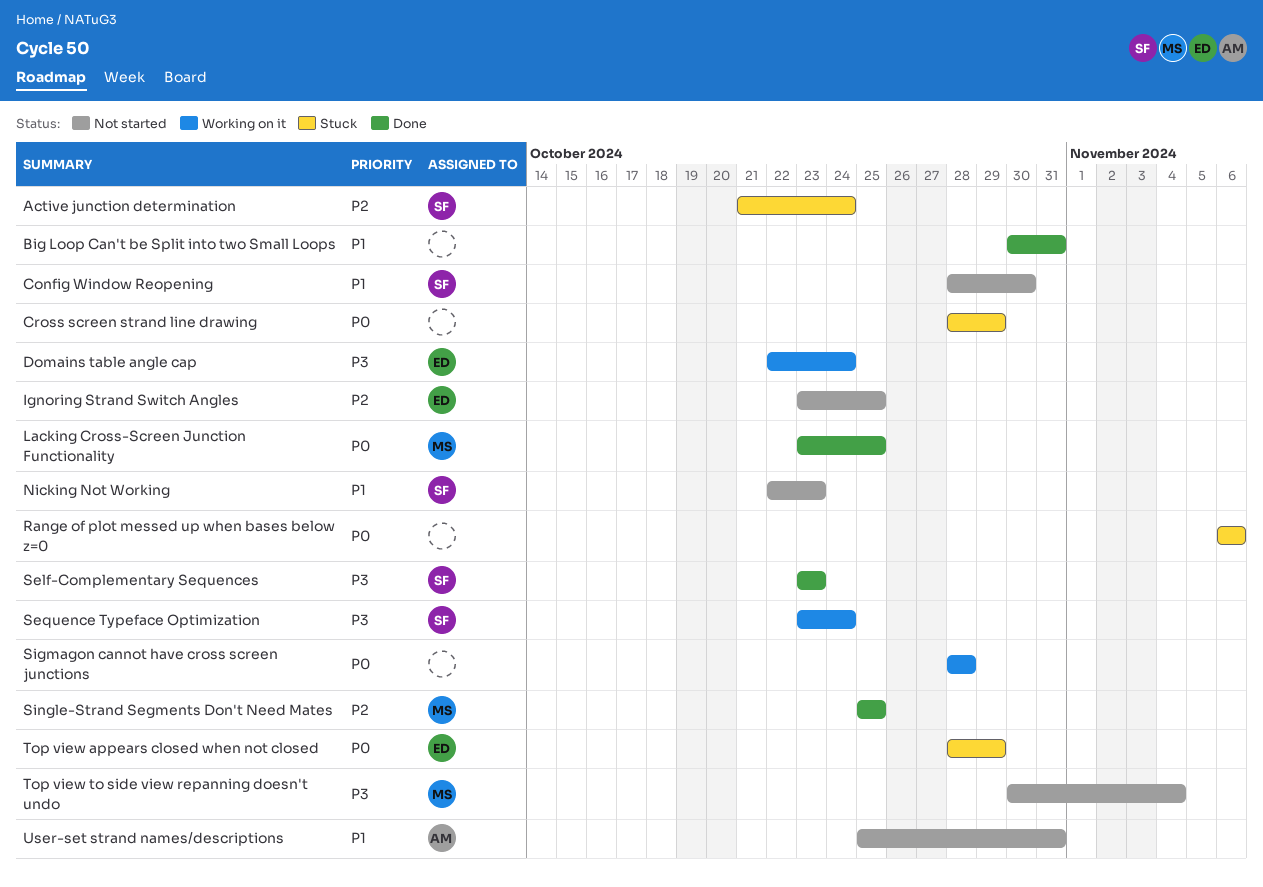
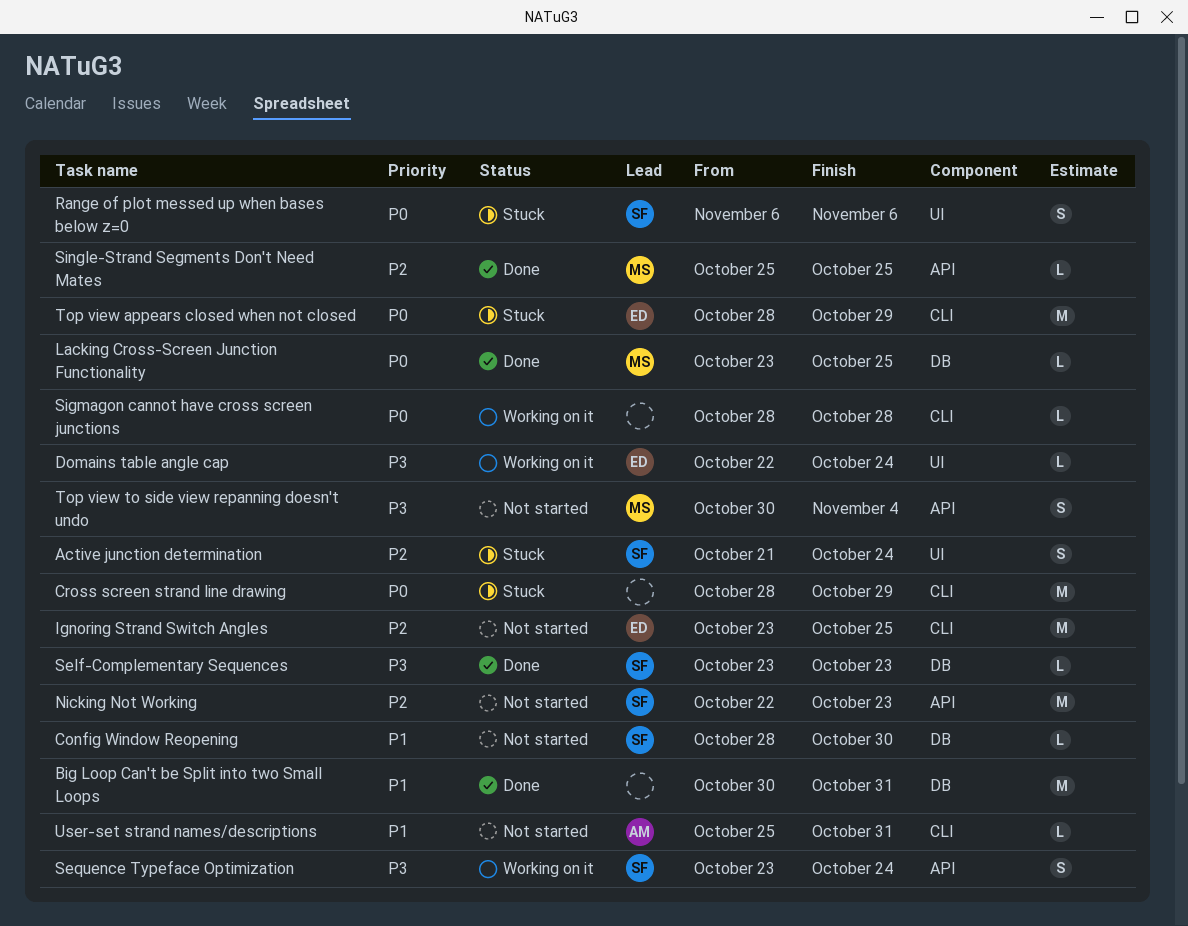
Nicking Not Working, priority: P1 -> P2
Range of plot messed up when bases below z=0, owner: none -> SF

